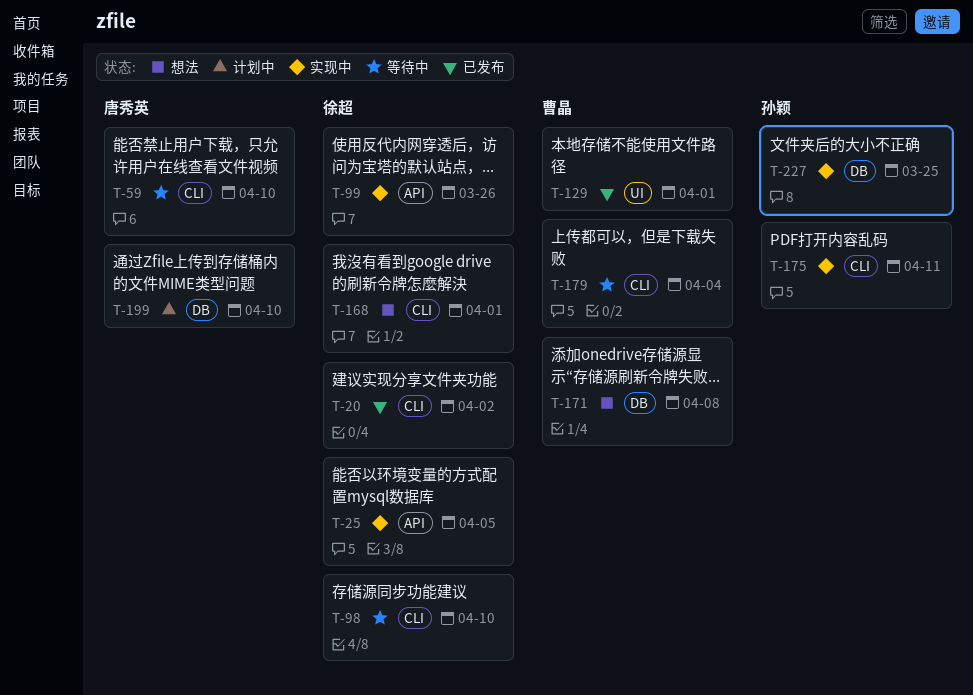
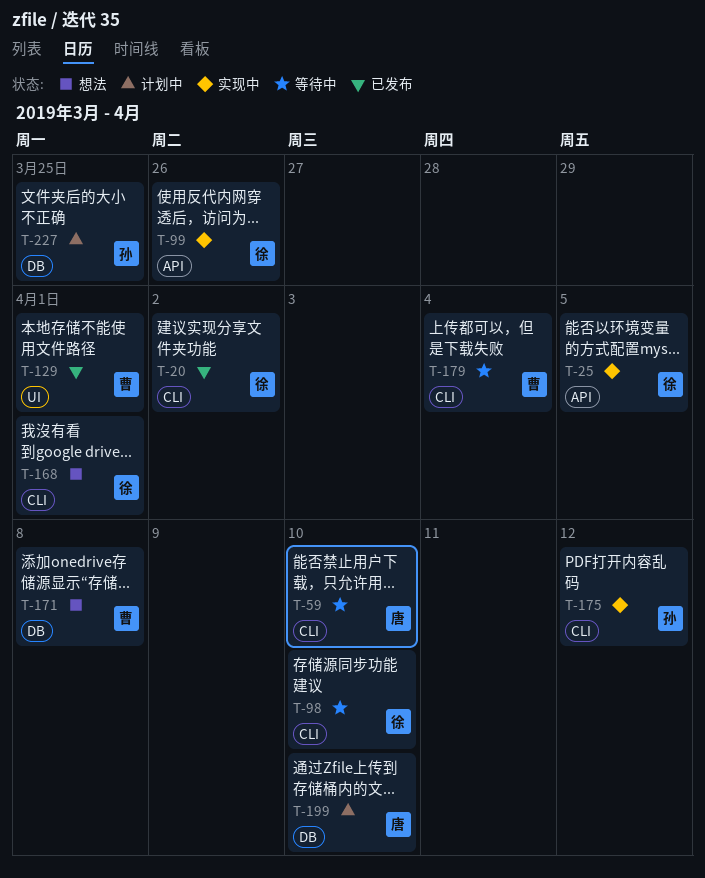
T-175, due: Apr 11 -> Apr 12
T-227, status: 实现中 -> 计划中

